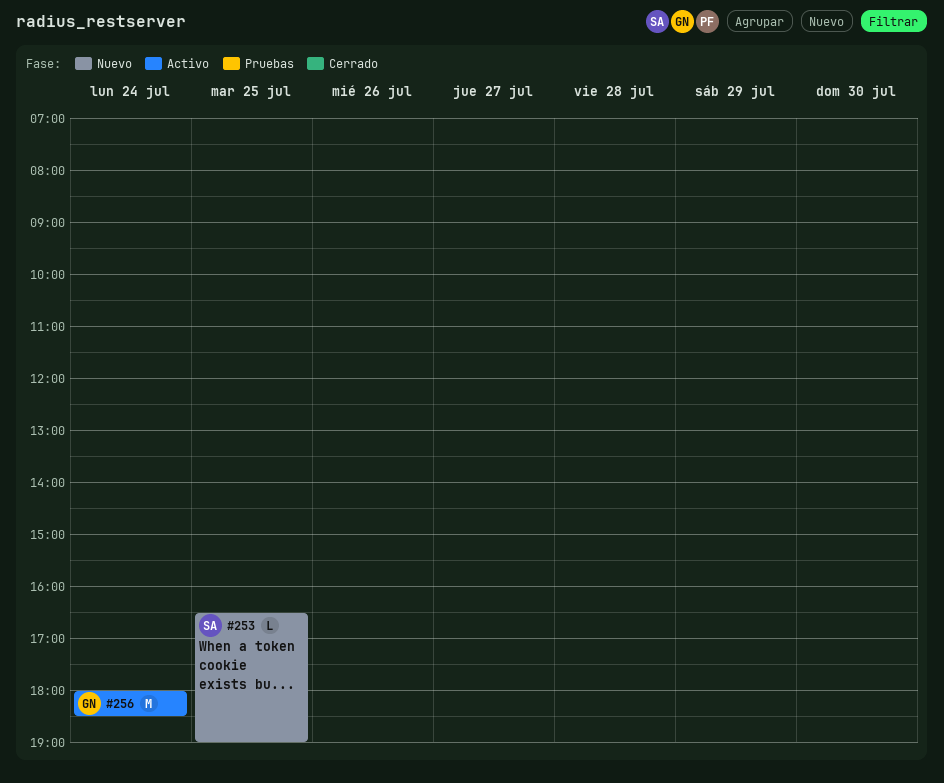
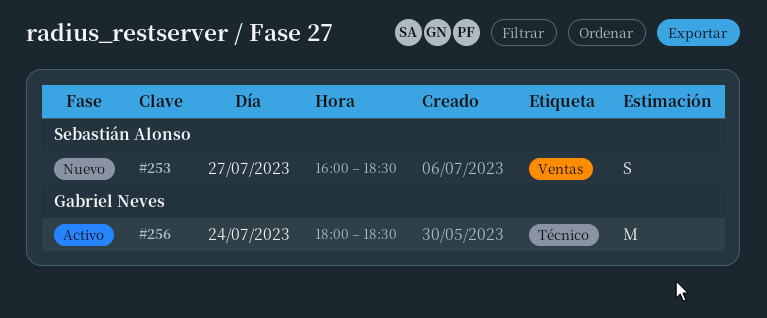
#253, estimate: L -> S
#253, day: Jul 25 -> Jul 27
#253, begins: 16:30 -> 16:00
#253, ends: 19:00 -> 18:30

